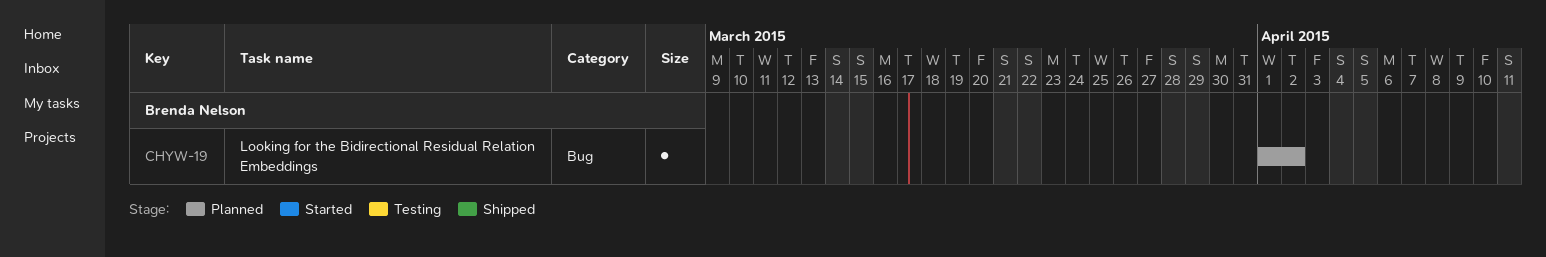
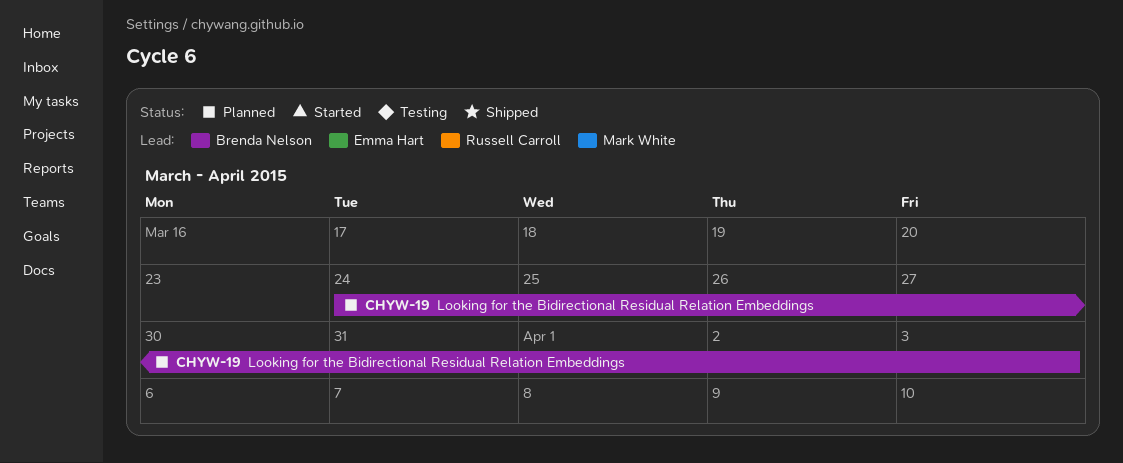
CHYW-19, start: Apr 1 -> Mar 24
CHYW-19, due: Apr 2 -> Apr 3

